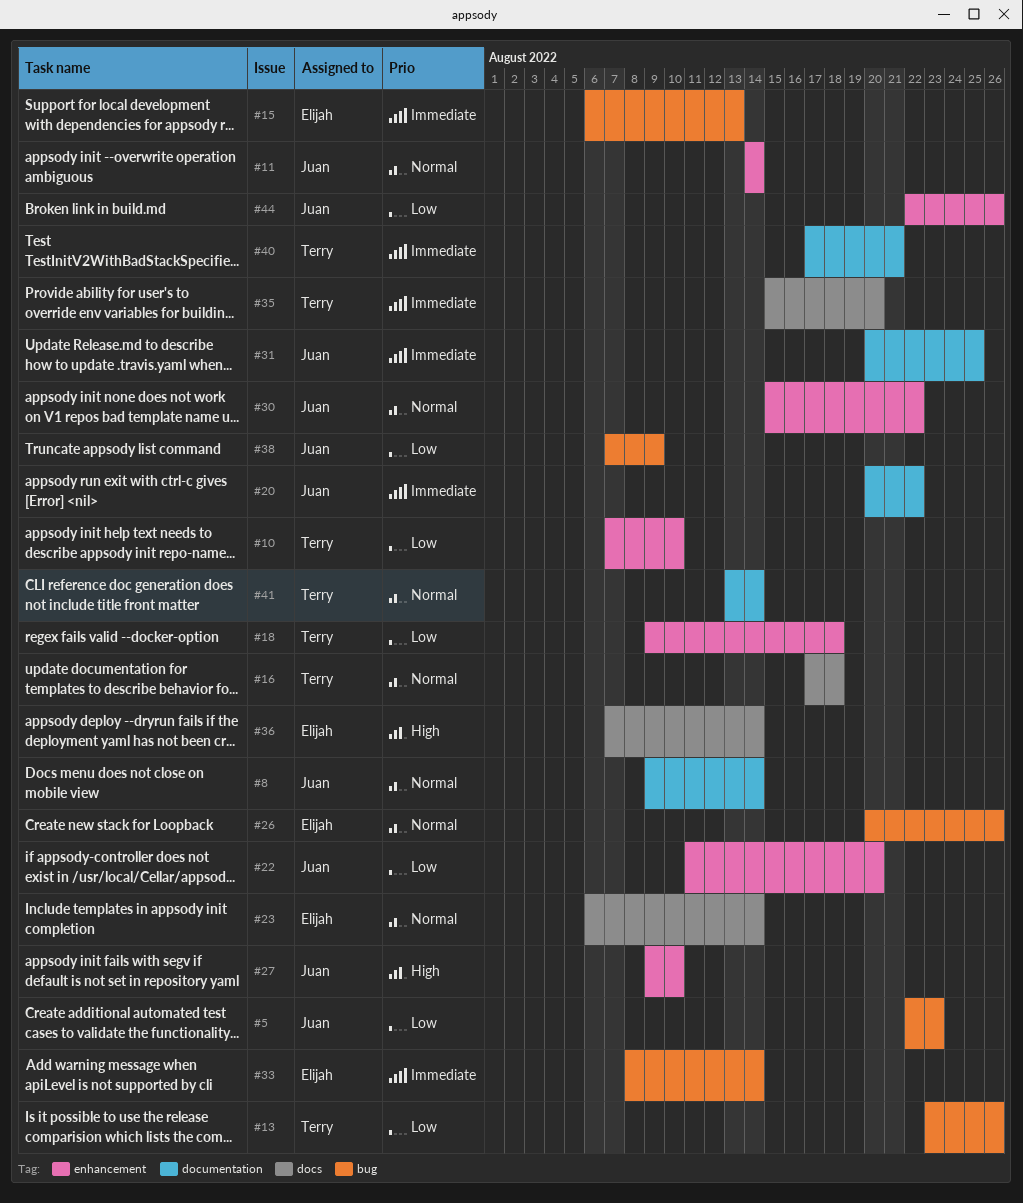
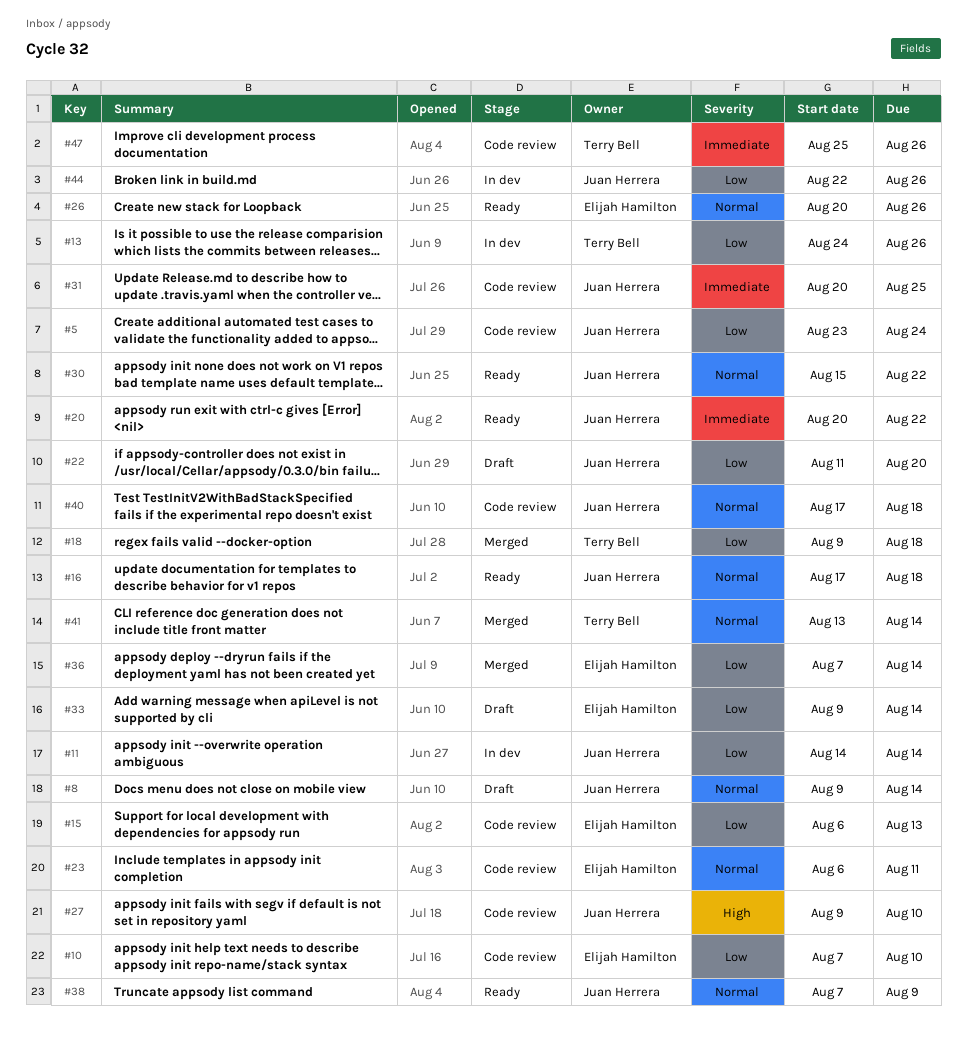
#5, start: Aug 22 -> Aug 23
#5, due: Aug 23 -> Aug 24
#10, owner: Terry Bell -> Elijah Hamilton
#11, priority: Normal -> Low
#13, start: Aug 23 -> Aug 24
#15, priority: Immediate -> Low
#16, owner: Terry Bell -> Juan Herrera
#23, due: Aug 14 -> Aug 11
#33, priority: Immediate -> Low
#33, start: Aug 8 -> Aug 9
#35: present -> none
#36, priority: High -> Low
#38, priority: Low -> Normal
#40, owner: Terry Bell -> Juan Herrera
#40, priority: Immediate -> Normal
#40, due: Aug 21 -> Aug 18
#47: none -> present

